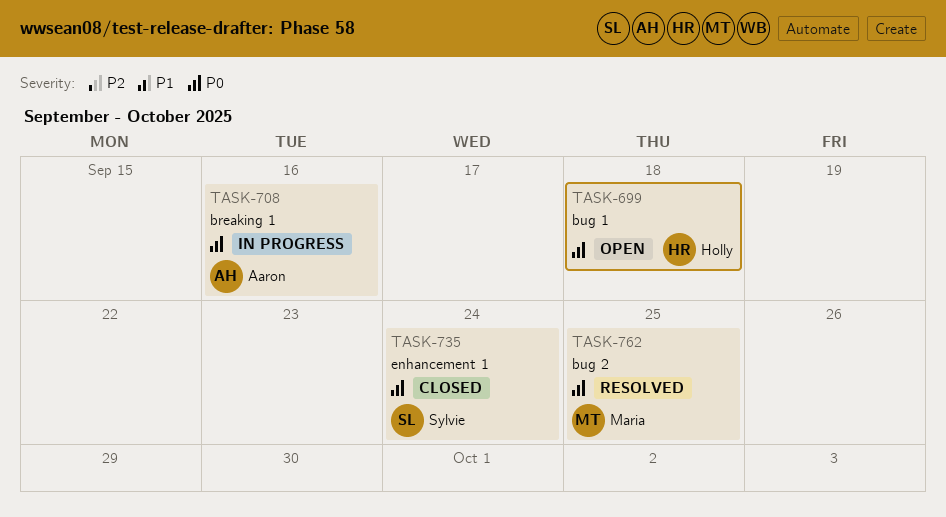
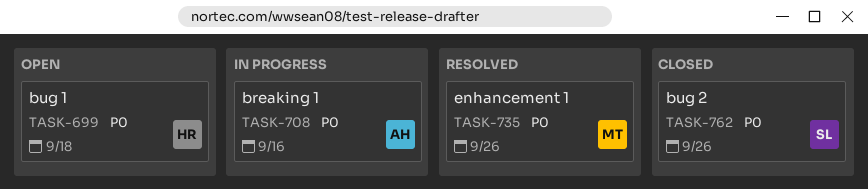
TASK-735, status: Closed -> Resolved
TASK-735, owner: Sylvie -> Maria
TASK-735, due: Sep 24 -> Sep 26
TASK-762, status: Resolved -> Closed
TASK-762, owner: Maria -> Sylvie
TASK-762, due: Sep 25 -> Sep 26

